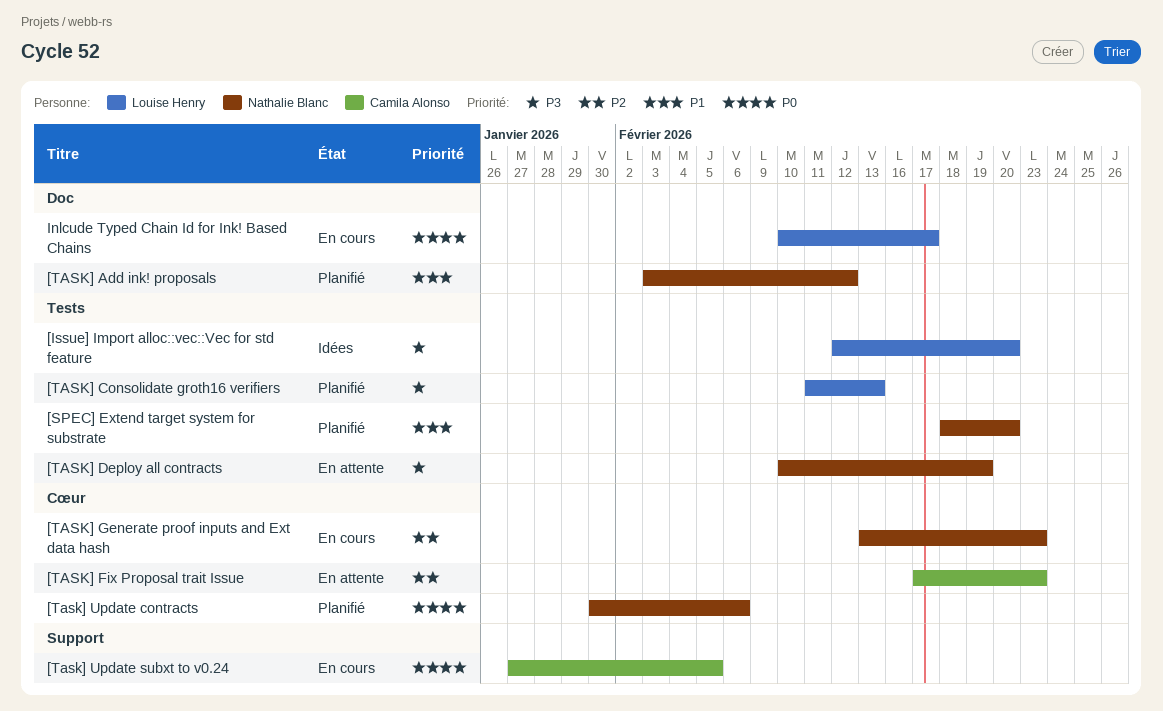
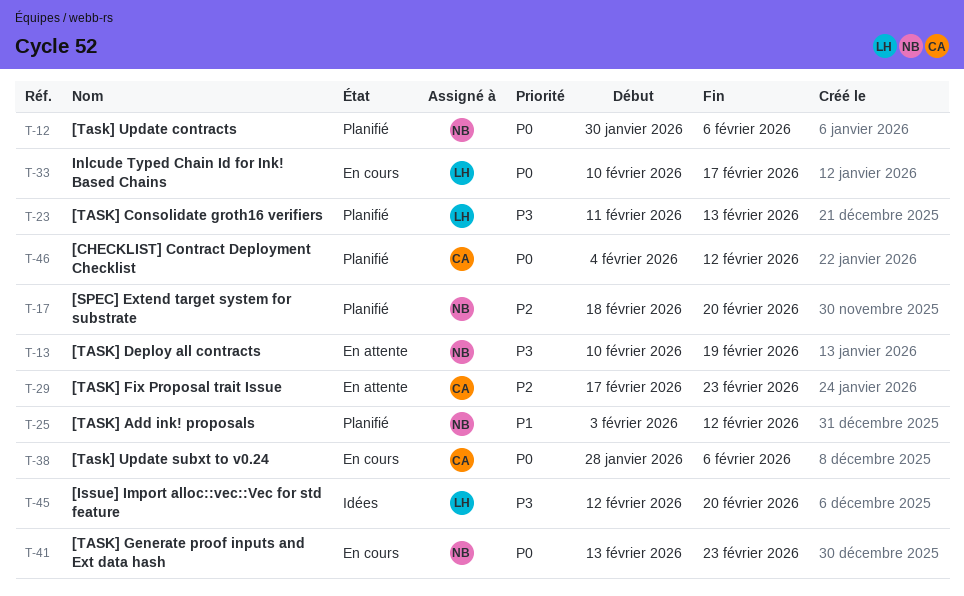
[CHECKLIST] Contract Deployment Checklist: none -> present
[SPEC] Extend target system for substrate, priority: P1 -> P2
[TASK] Generate proof inputs and Ext data hash, priority: P2 -> P0
[Task] Update subxt to v0.24, start: Jan 27 -> Jan 28
[Task] Update subxt to v0.24, due: Feb 5 -> Feb 6

